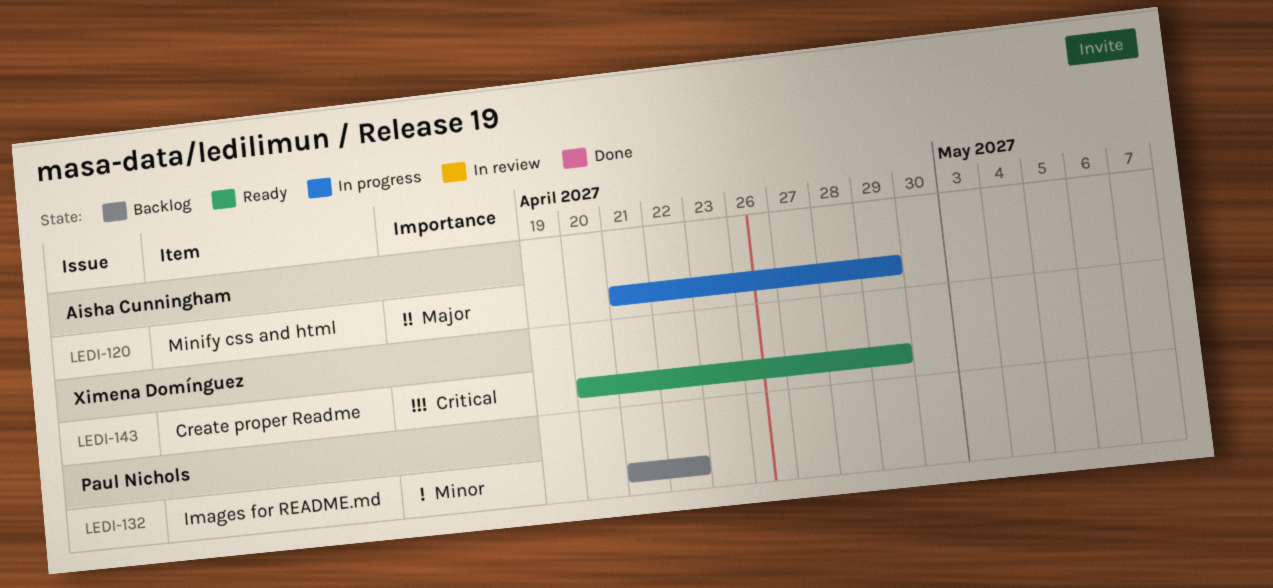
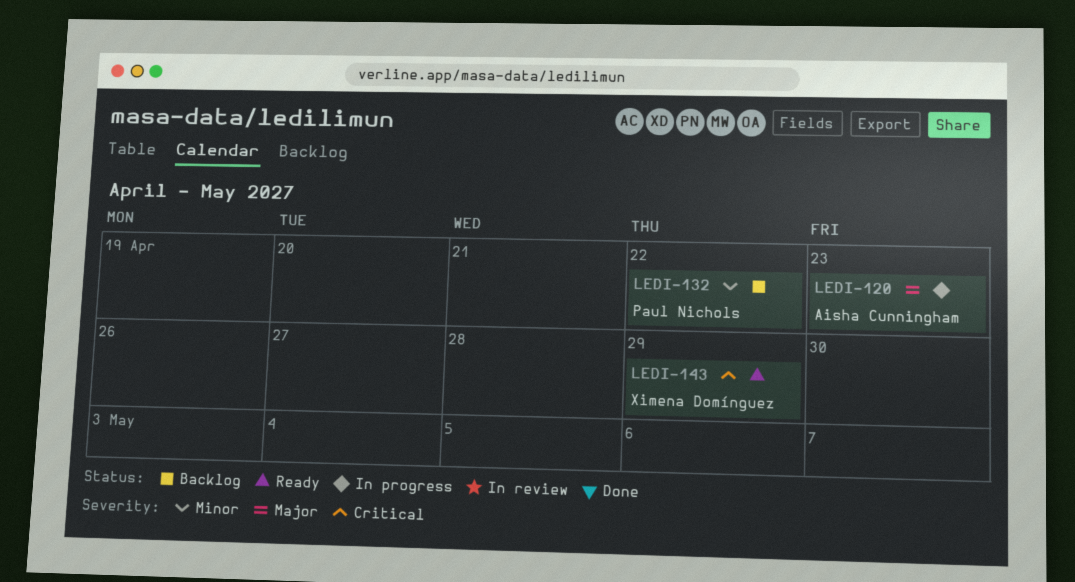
LEDI-120, due: Apr 29 -> Apr 23

